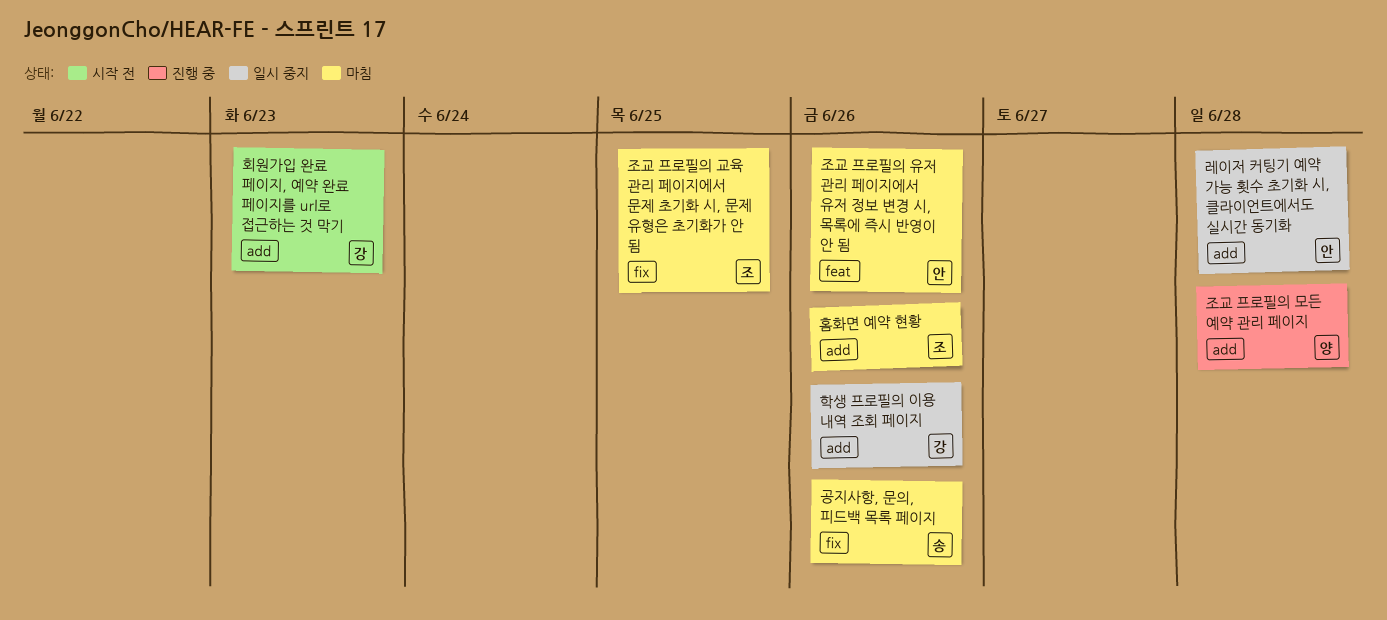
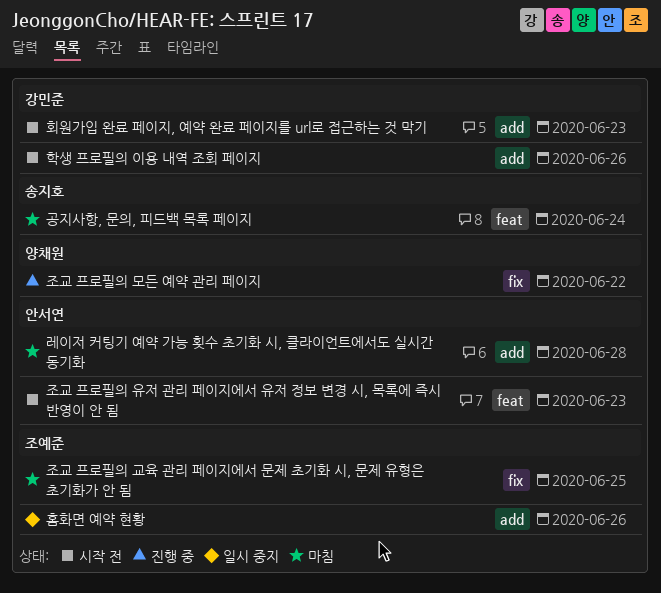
공지사항, 문의, 피드백 목록 페이지, label: fix -> feat
공지사항, 문의, 피드백 목록 페이지, due: Jun 26 -> Jun 24
레이저 커팅기 예약 가능 횟수 초기화 시, 클라이언트에서도 실시간 동기화, status: 일시 중지 -> 마침
조교 프로필의 모든 예약 관리 페이지, label: add -> fix
조교 프로필의 모든 예약 관리 페이지, due: Jun 28 -> Jun 22
조교 프로필의 유저 관리 페이지에서 유저 정보 변경 시, 목록에 즉시 반영이 안 됨, status: 마침 -> 시작 전
조교 프로필의 유저 관리 페이지에서 유저 정보 변경 시, 목록에 즉시 반영이 안 됨, due: Jun 26 -> Jun 23
학생 프로필의 이용 내역 조회 페이지, status: 일시 중지 -> 시작 전
홈화면 예약 현황, status: 마침 -> 일시 중지

